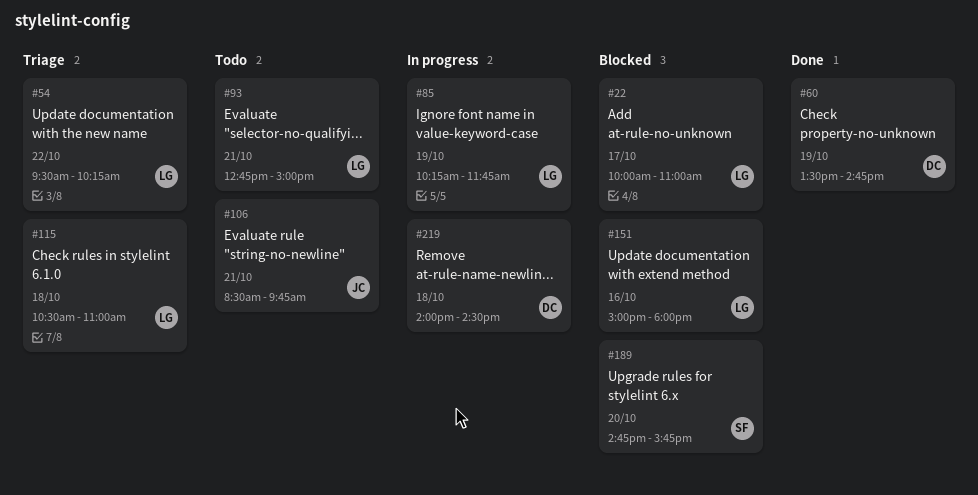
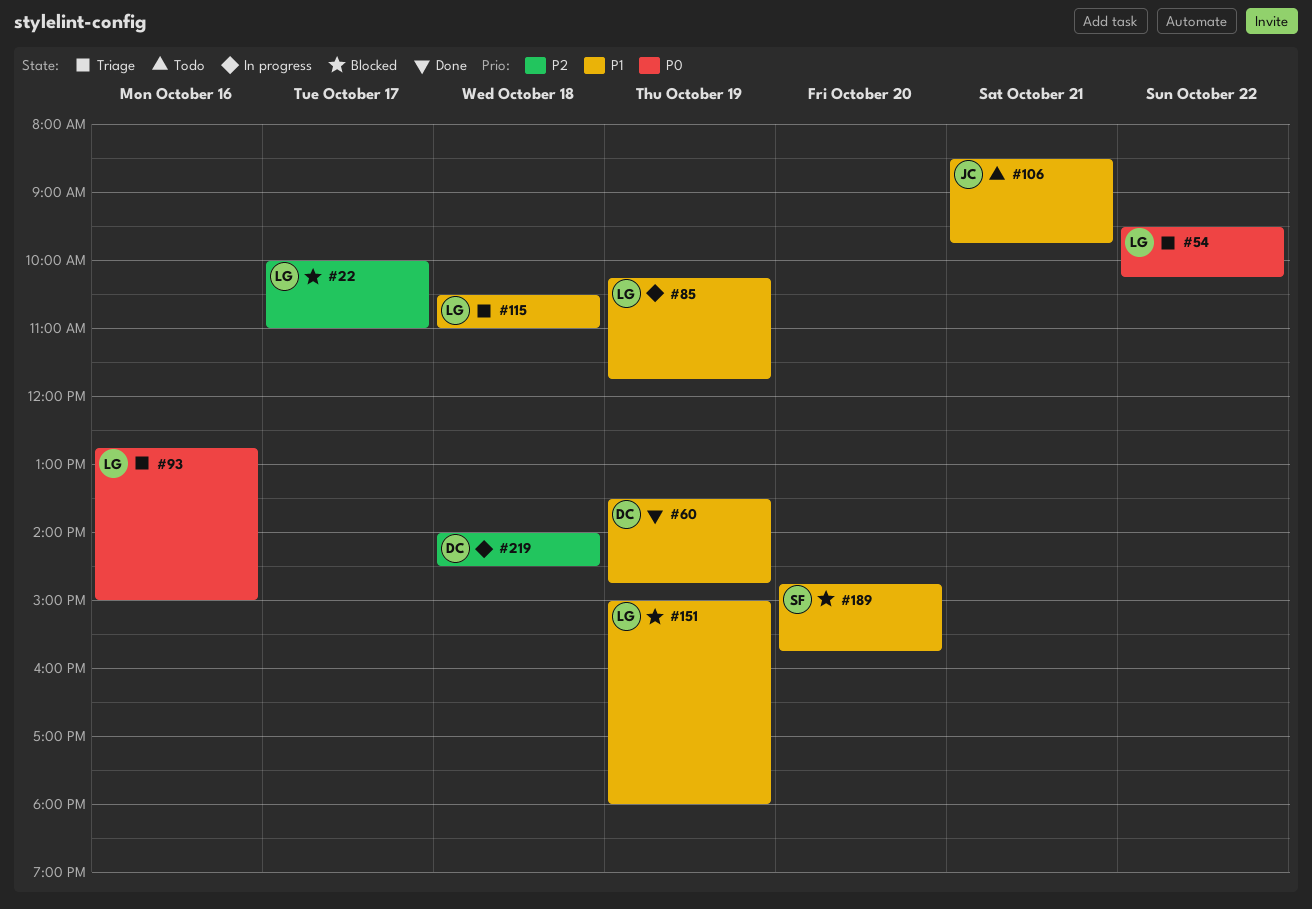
#93, status: Todo -> Triage
#93, day: Oct 21 -> Oct 16
#151, day: Oct 16 -> Oct 19

